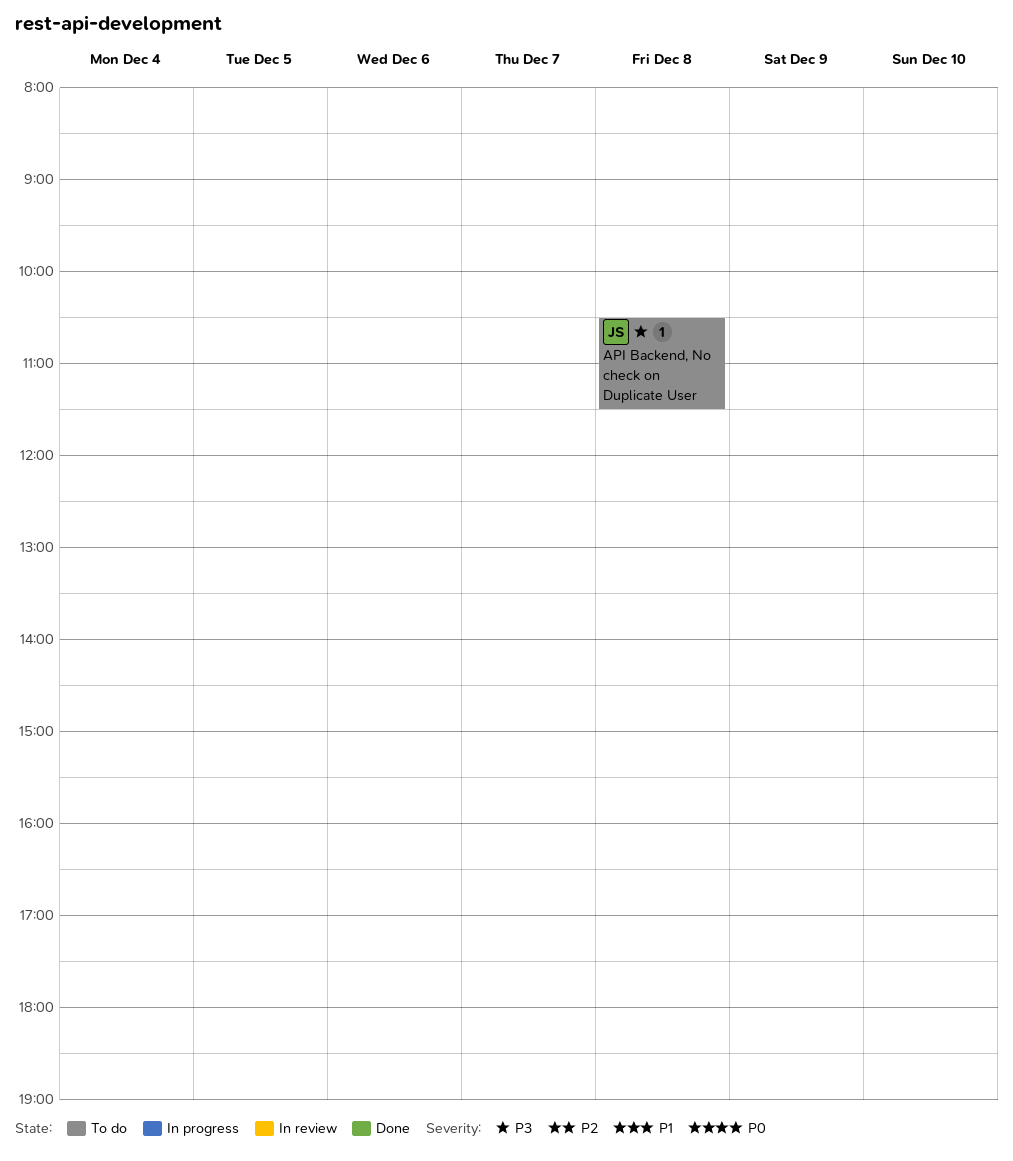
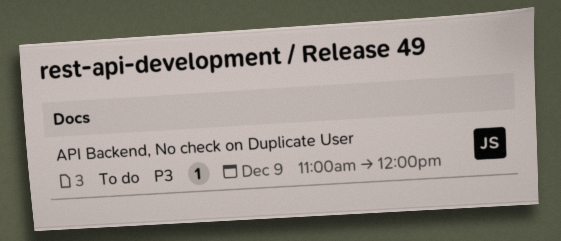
API Backend, No check on Duplicate User, day: Dec 8 -> Dec 9
API Backend, No check on Duplicate User, begins: 10:30 -> 11:00
API Backend, No check on Duplicate User, ends: 11:30 -> 12:00

